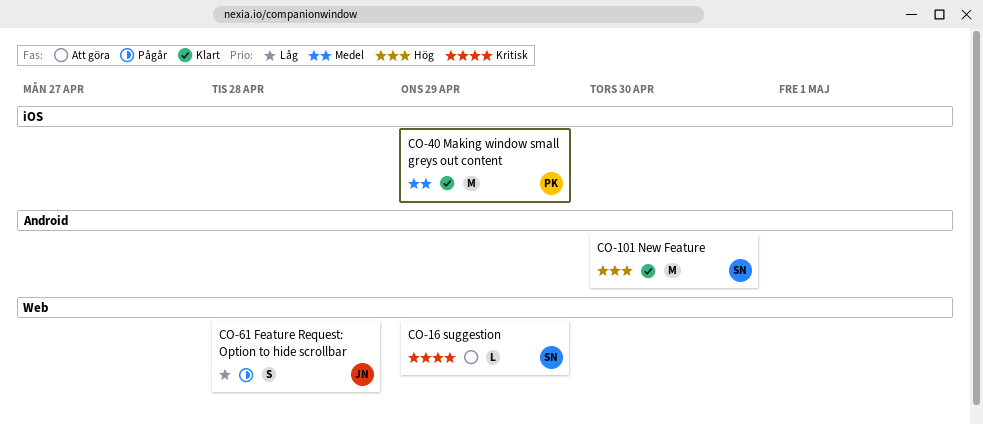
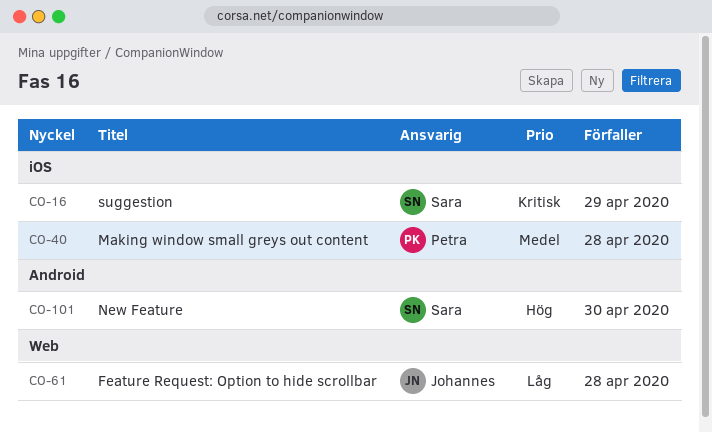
CO-16, label: Web -> iOS
CO-40, due: Apr 29 -> Apr 28

